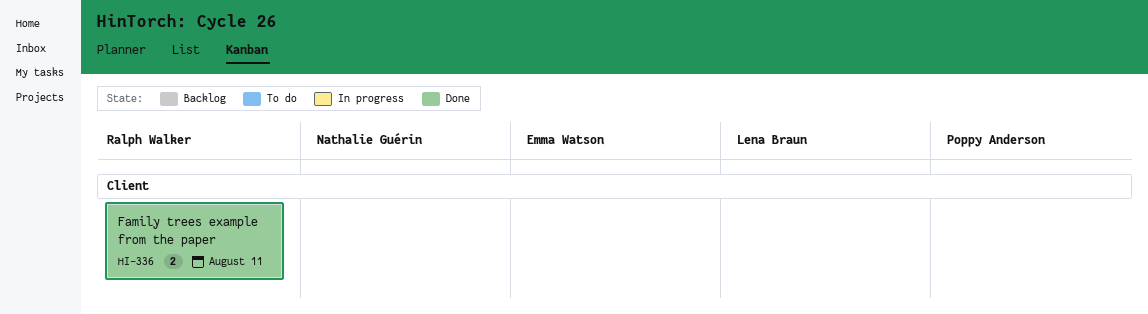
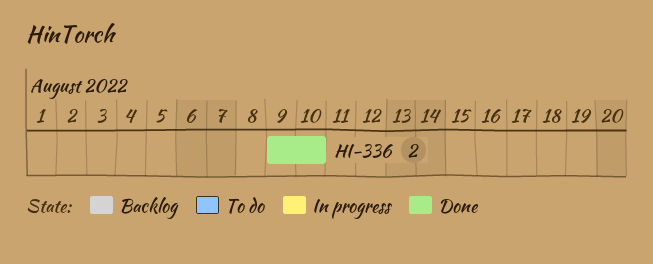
HI-336, due: Aug 11 -> Aug 10

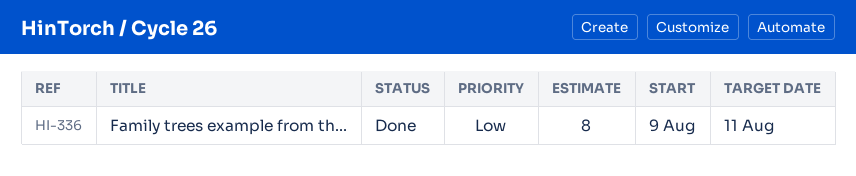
HI-336, estimate: 2 -> 8
HI-336, due: Aug 10 -> Aug 11

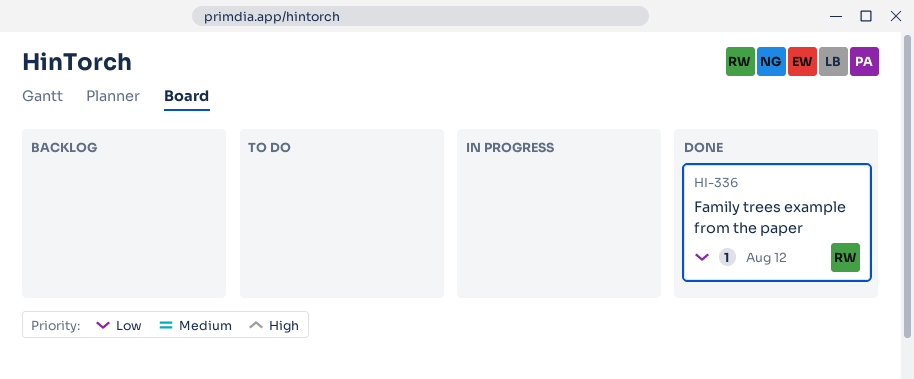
HI-336, estimate: 8 -> 1
HI-336, due: Aug 11 -> Aug 12

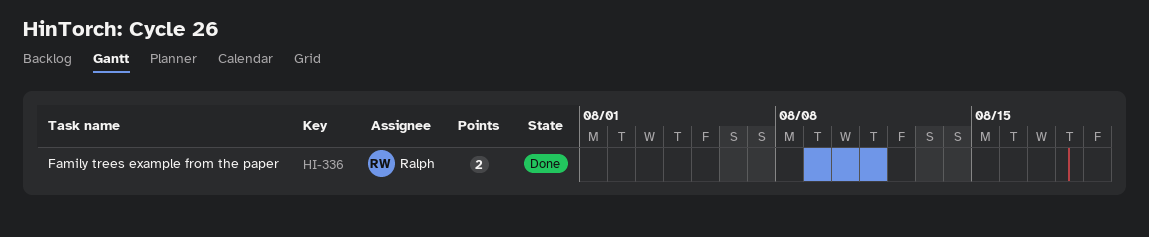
HI-336, estimate: 1 -> 2
HI-336, due: Aug 12 -> Aug 11

